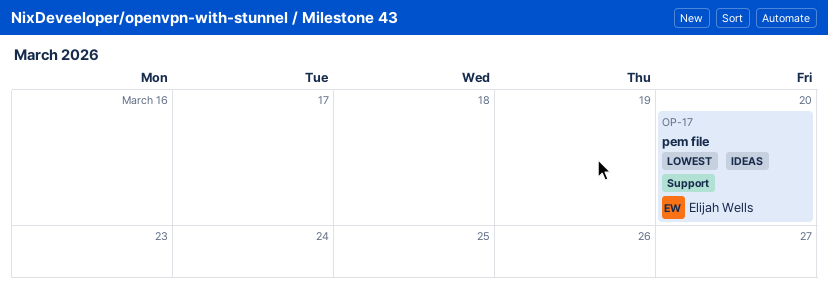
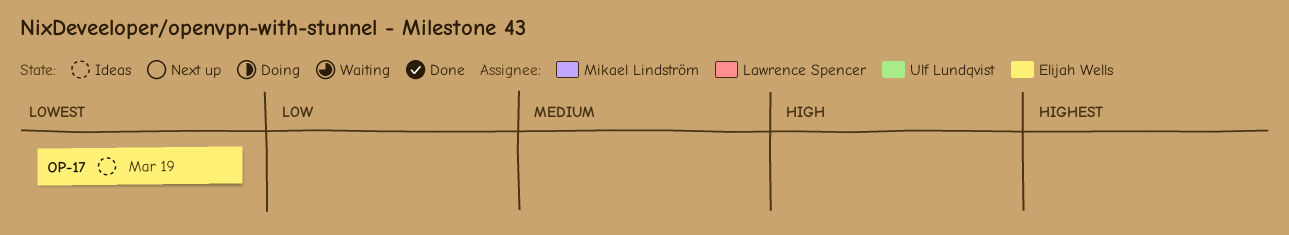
OP-17, due: Mar 20 -> Mar 19

